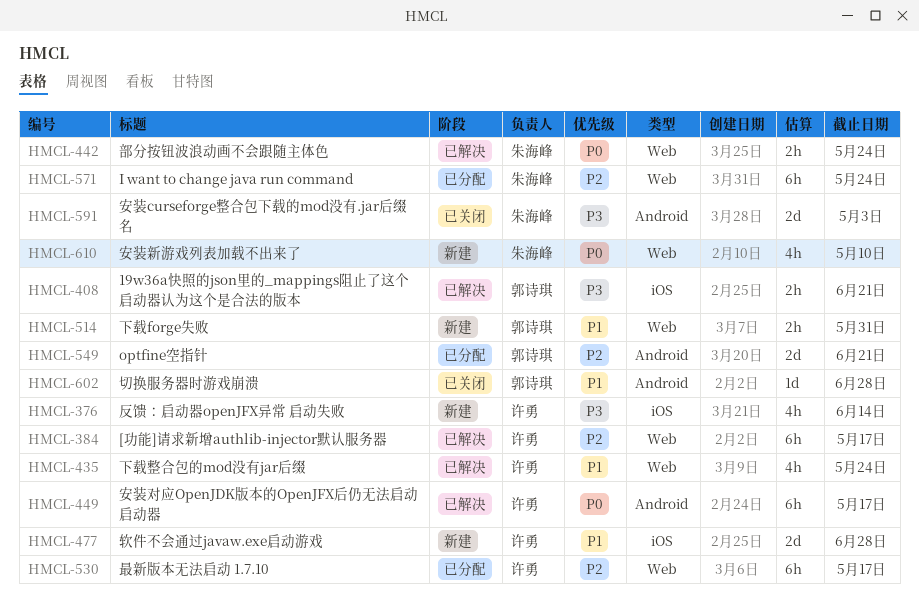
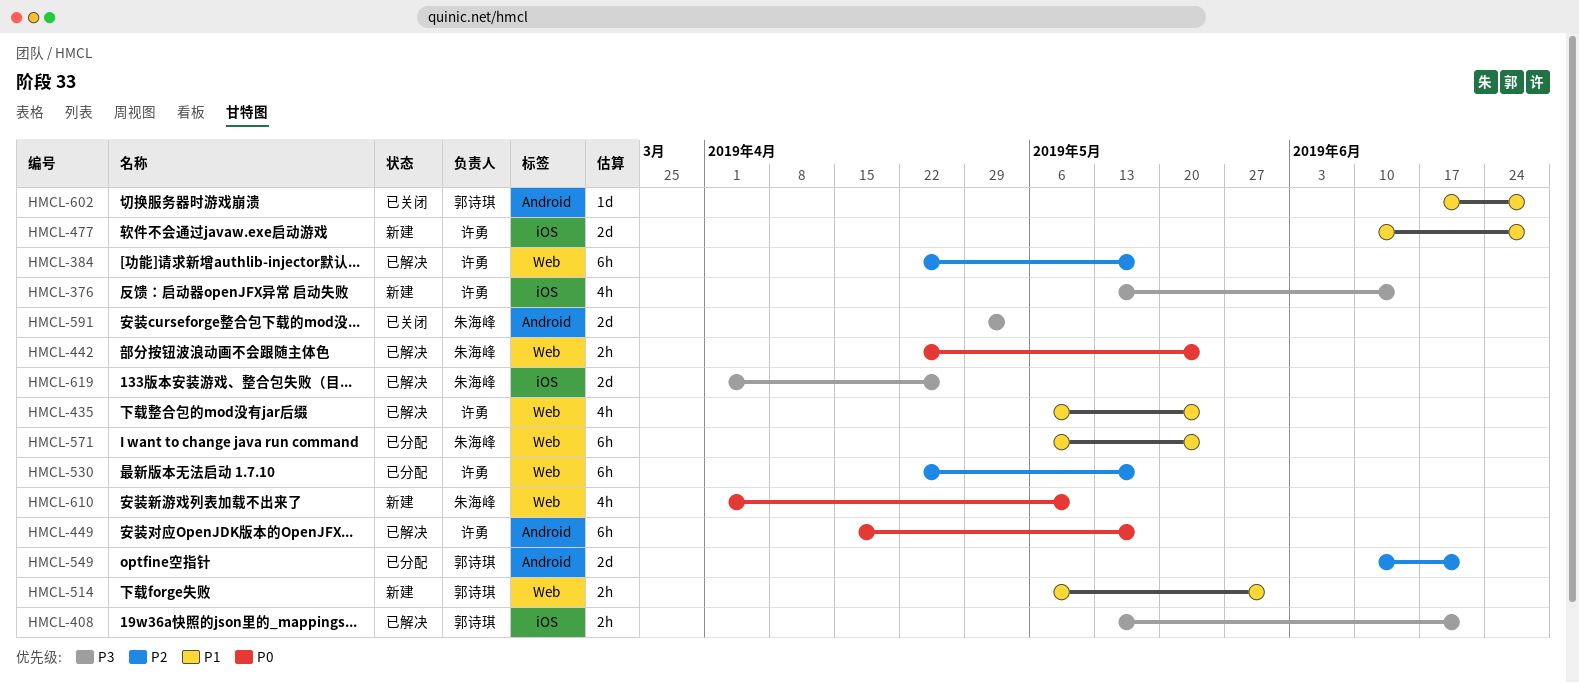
HMCL-571, priority: P2 -> P1
HMCL-619: none -> present

